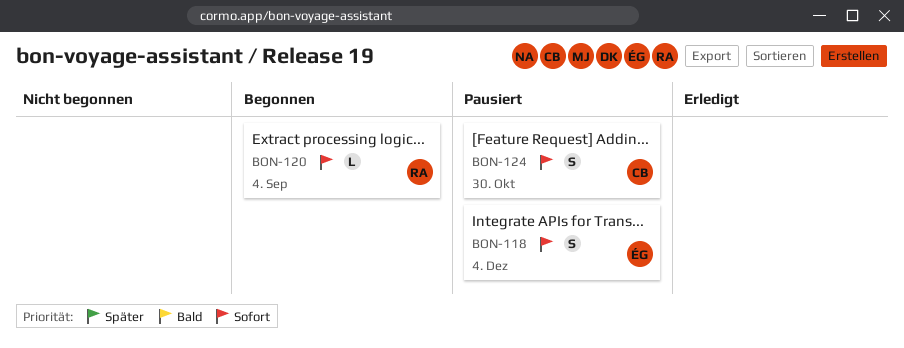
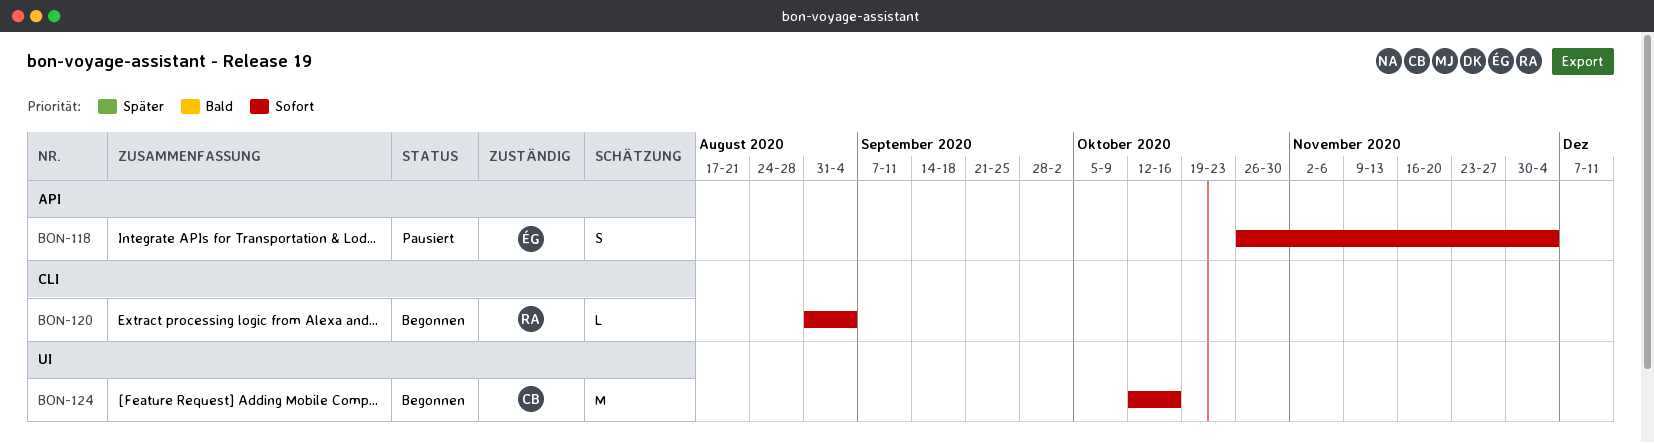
BON-124, status: Pausiert -> Begonnen
BON-124, estimate: S -> M
BON-124, due: Oct 30 -> Oct 16

